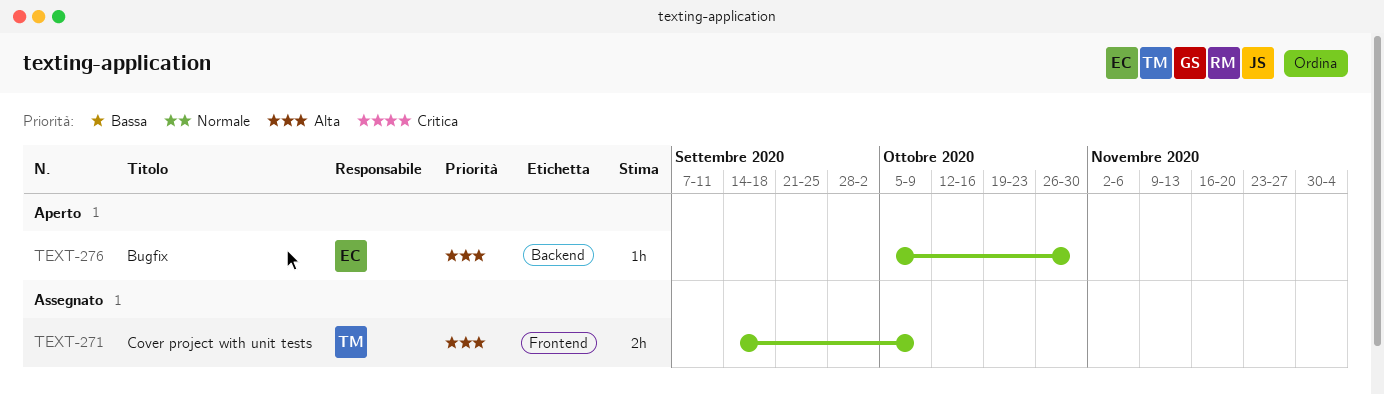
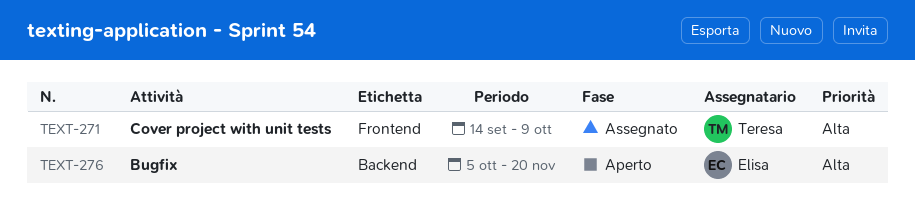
TEXT-276, due: Oct 30 -> Nov 20

